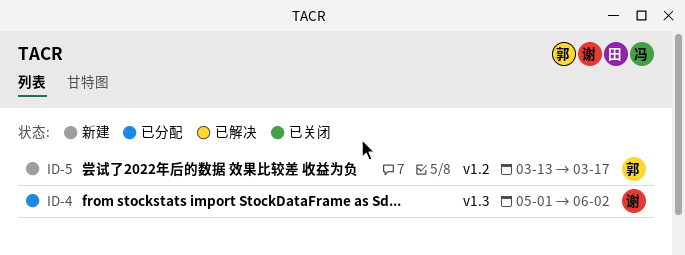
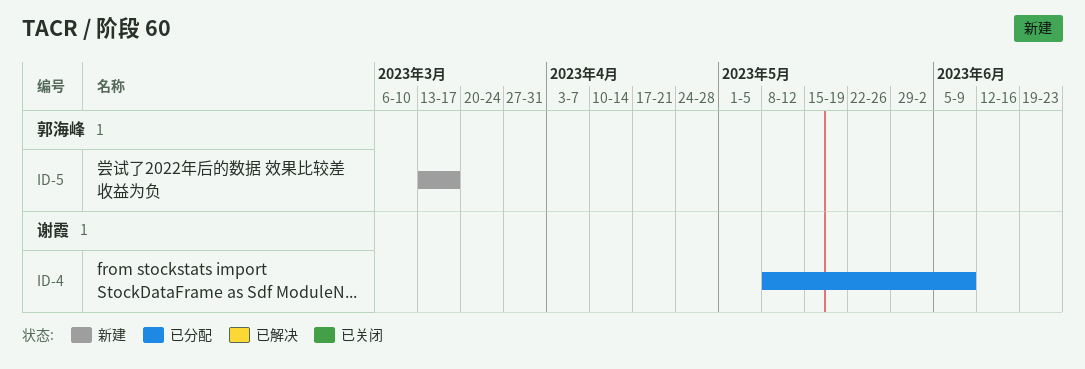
ID-4, start: May 1 -> May 8
ID-4, due: Jun 2 -> Jun 9

